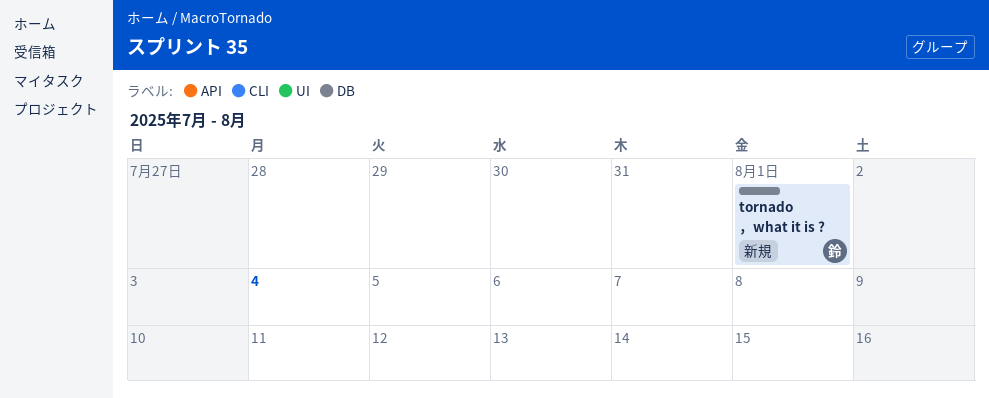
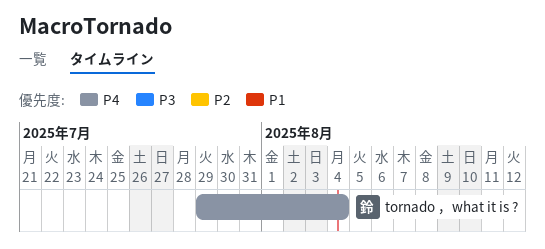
tornado ，what it is ?, due: Aug 1 -> Aug 4

